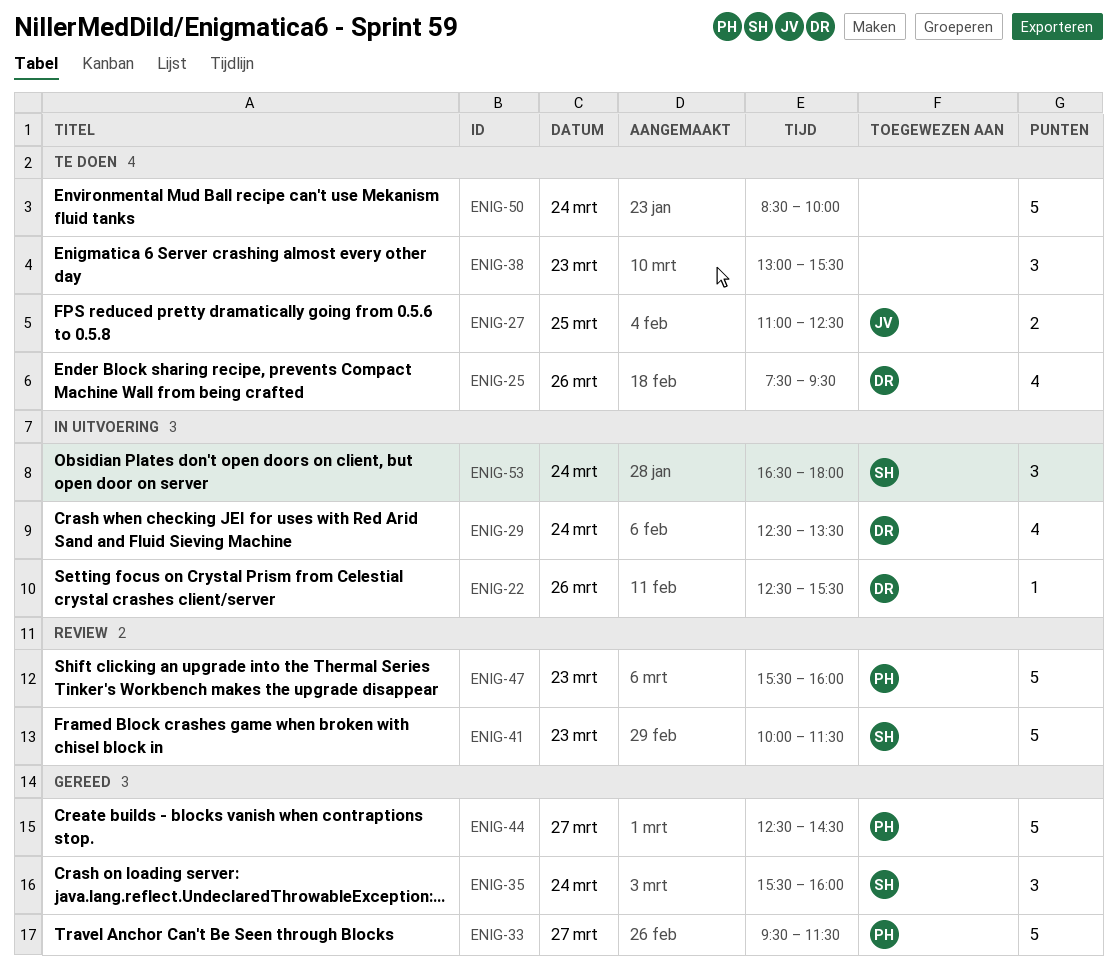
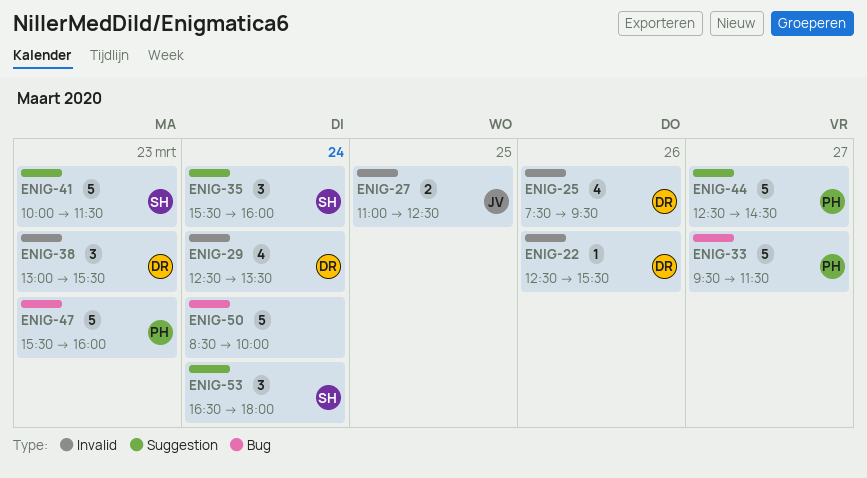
ENIG-38, owner: none -> DR

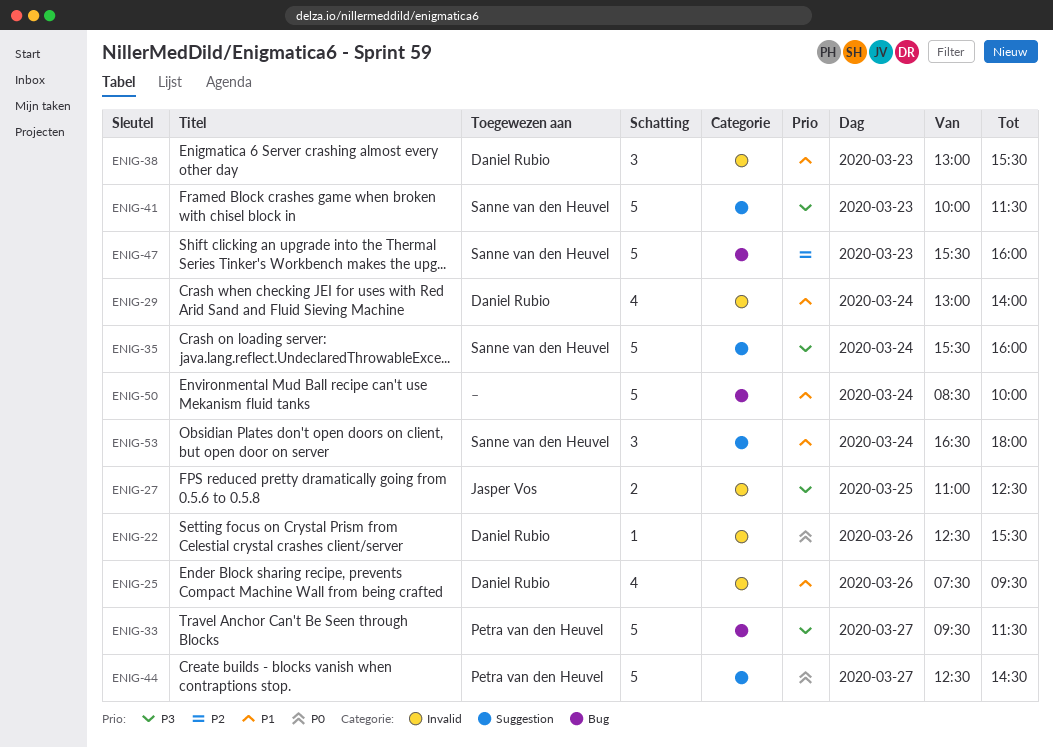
ENIG-29, begins: 12:30 -> 13:00
ENIG-29, ends: 13:30 -> 14:00
ENIG-35, estimate: 3 -> 5
ENIG-47, owner: Petra van den Heuvel -> Sanne van den Heuvel

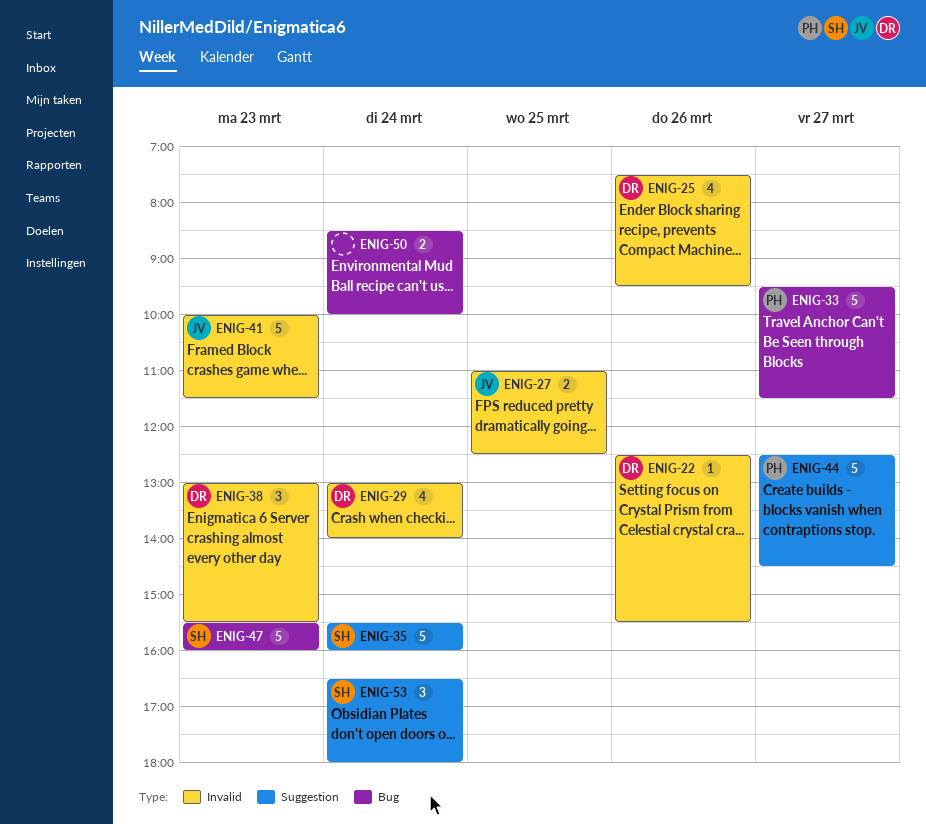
ENIG-41, owner: Sanne van den Heuvel -> Jasper Vos
ENIG-41, label: Suggestion -> Invalid
ENIG-50, estimate: 5 -> 2

